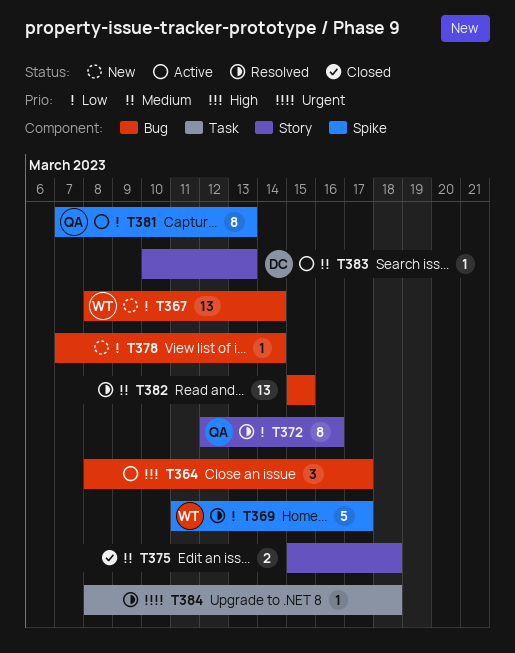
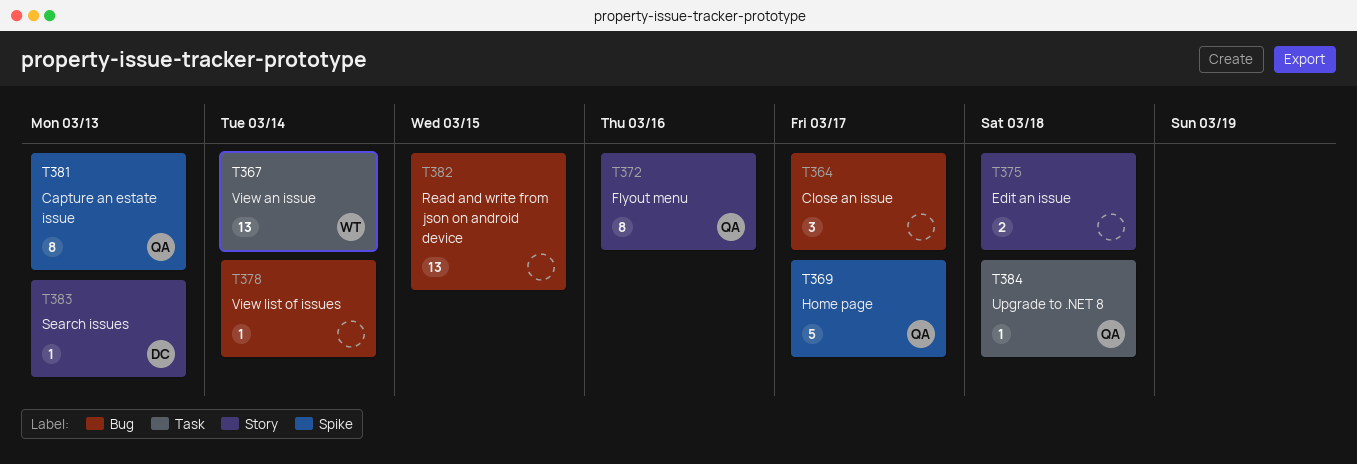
T367, label: Bug -> Task
T369, owner: WT -> QA
T384, owner: none -> QA

